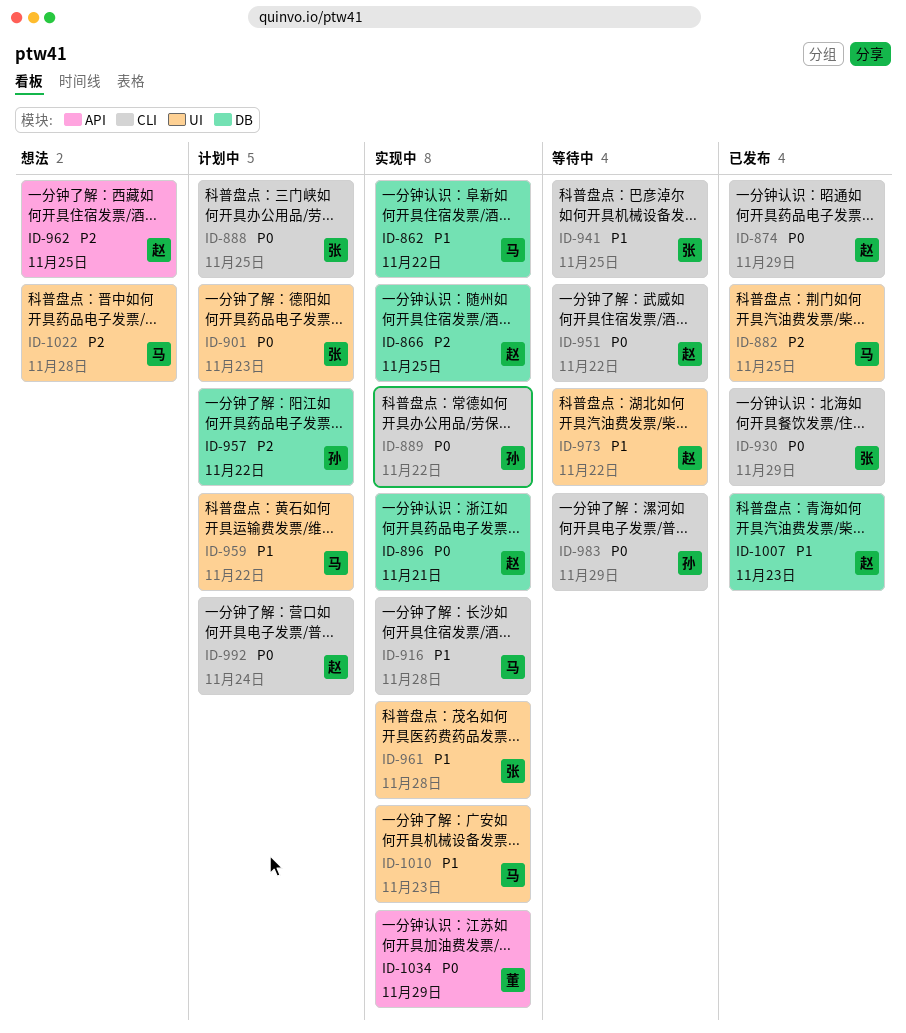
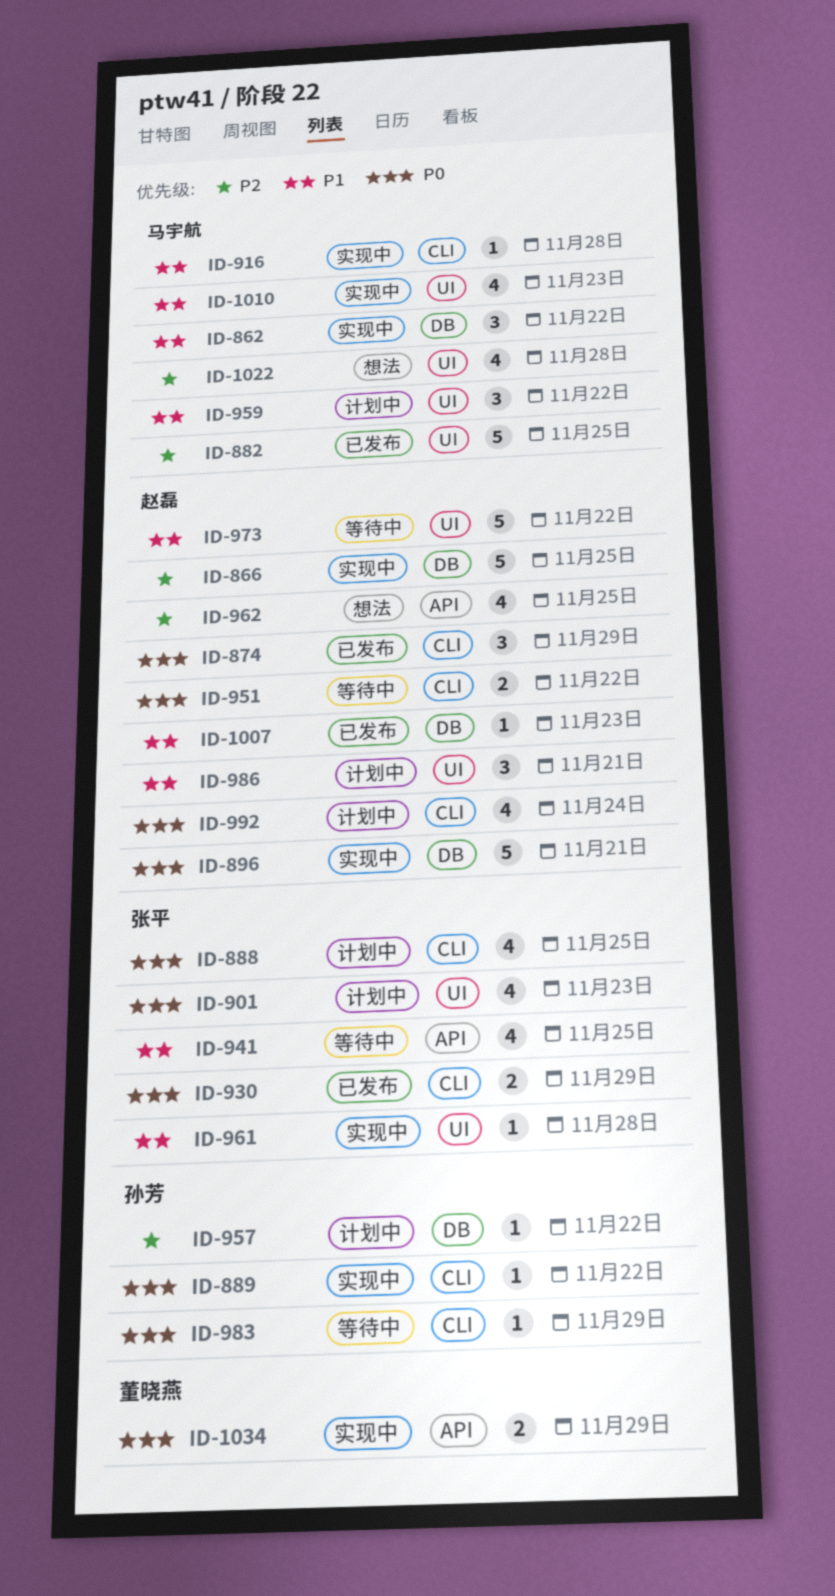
ID-941, label: CLI -> API
ID-986: none -> present

